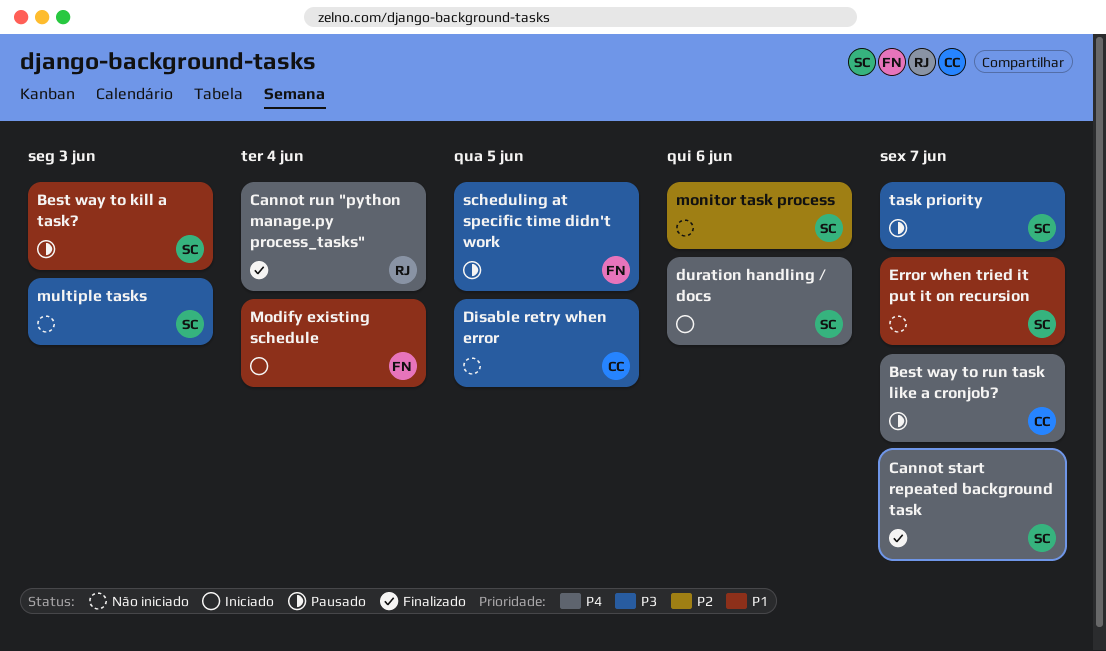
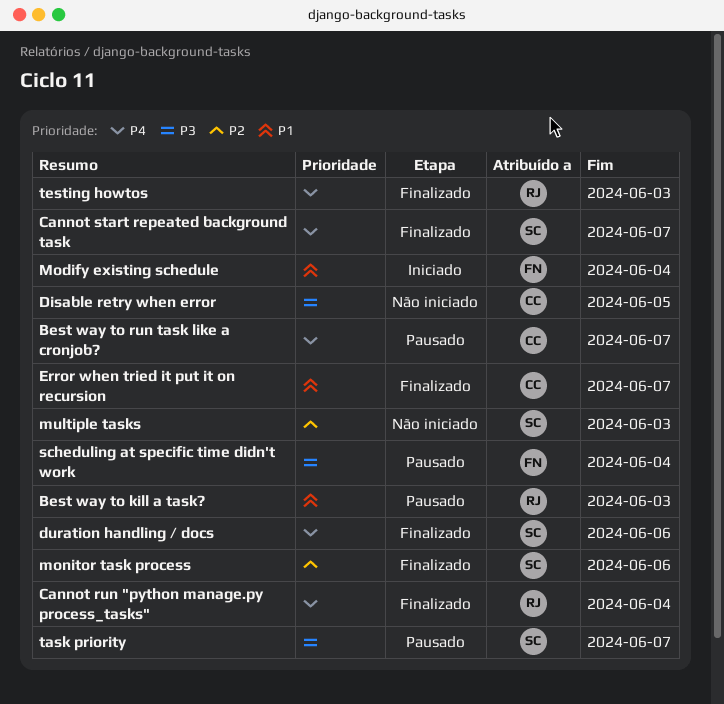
Best way to kill a task?, owner: SC -> RJ
duration handling / docs, status: Iniciado -> Finalizado
Error when tried it put it on recursion, status: Não iniciado -> Finalizado
Error when tried it put it on recursion, owner: SC -> CC
monitor task process, status: Não iniciado -> Finalizado
multiple tasks, priority: P3 -> P2
scheduling at specific time didn't work, due: Jun 5 -> Jun 4
testing howtos: none -> present

